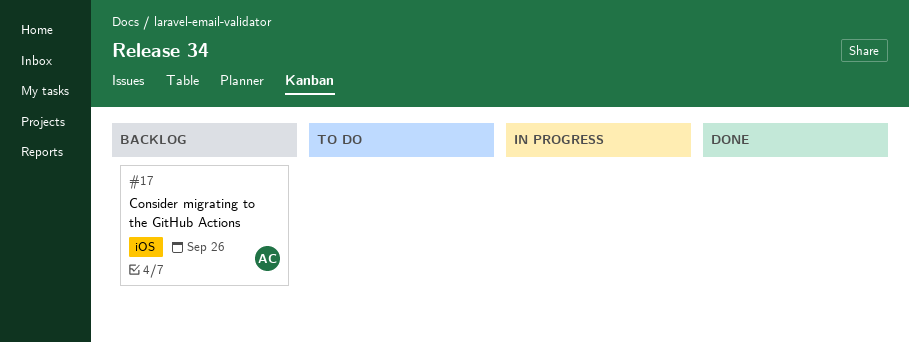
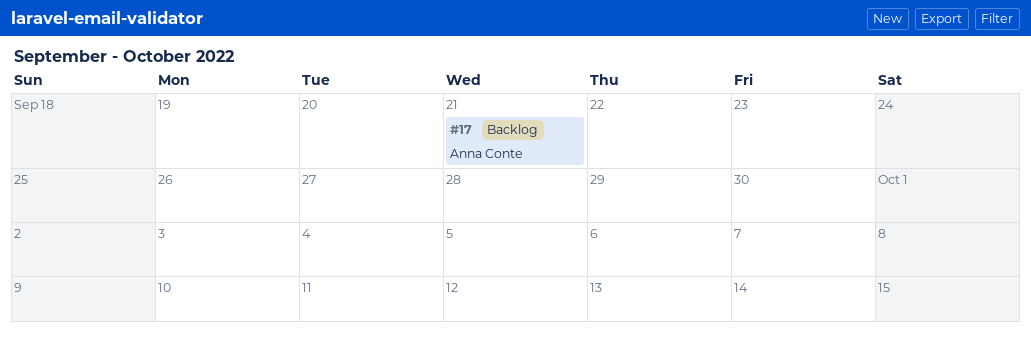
#17, due: Sep 26 -> Sep 21

